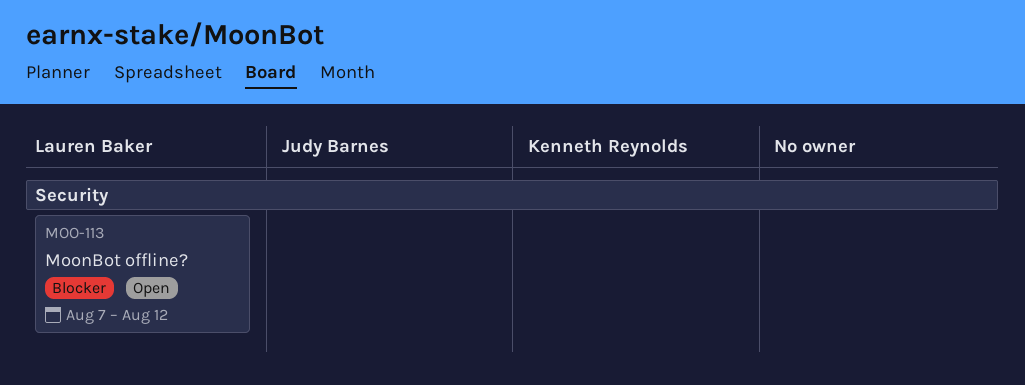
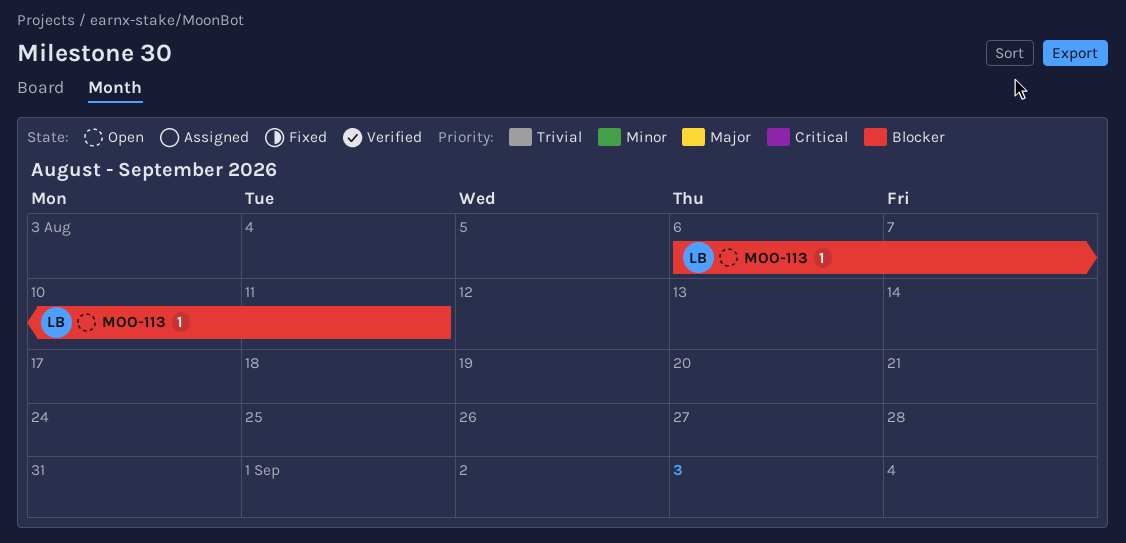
MOO-113, start: Aug 7 -> Aug 6
MOO-113, due: Aug 12 -> Aug 11

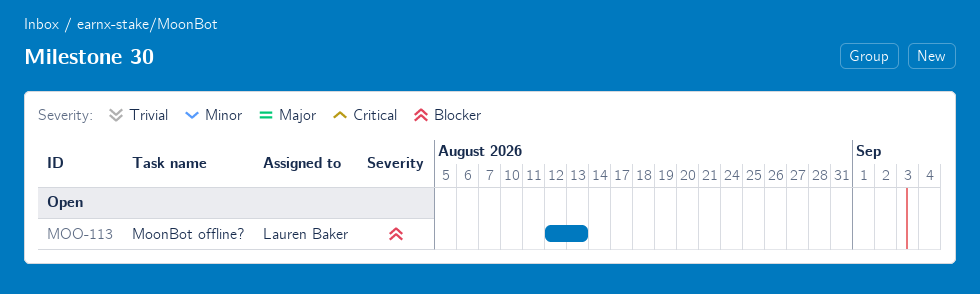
MOO-113, start: Aug 6 -> Aug 12
MOO-113, due: Aug 11 -> Aug 13

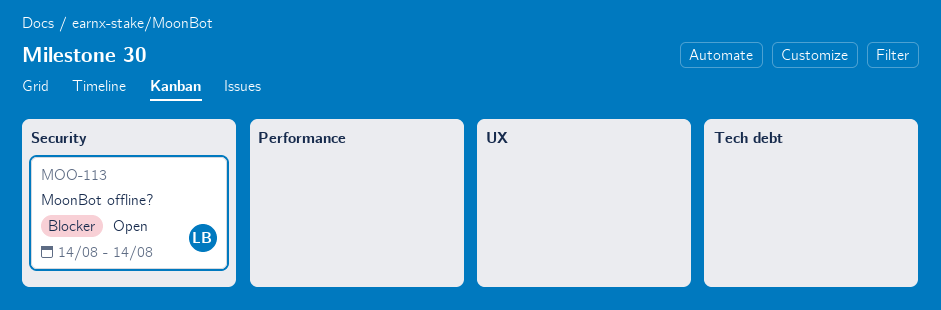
MOO-113, start: Aug 12 -> Aug 14
MOO-113, due: Aug 13 -> Aug 14

